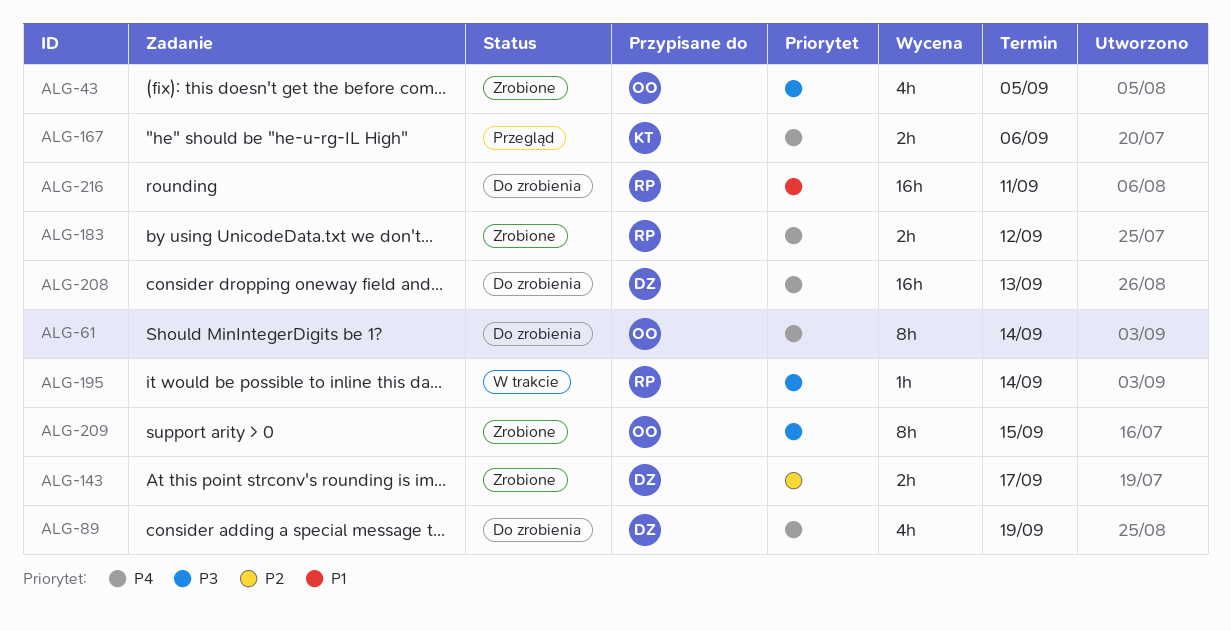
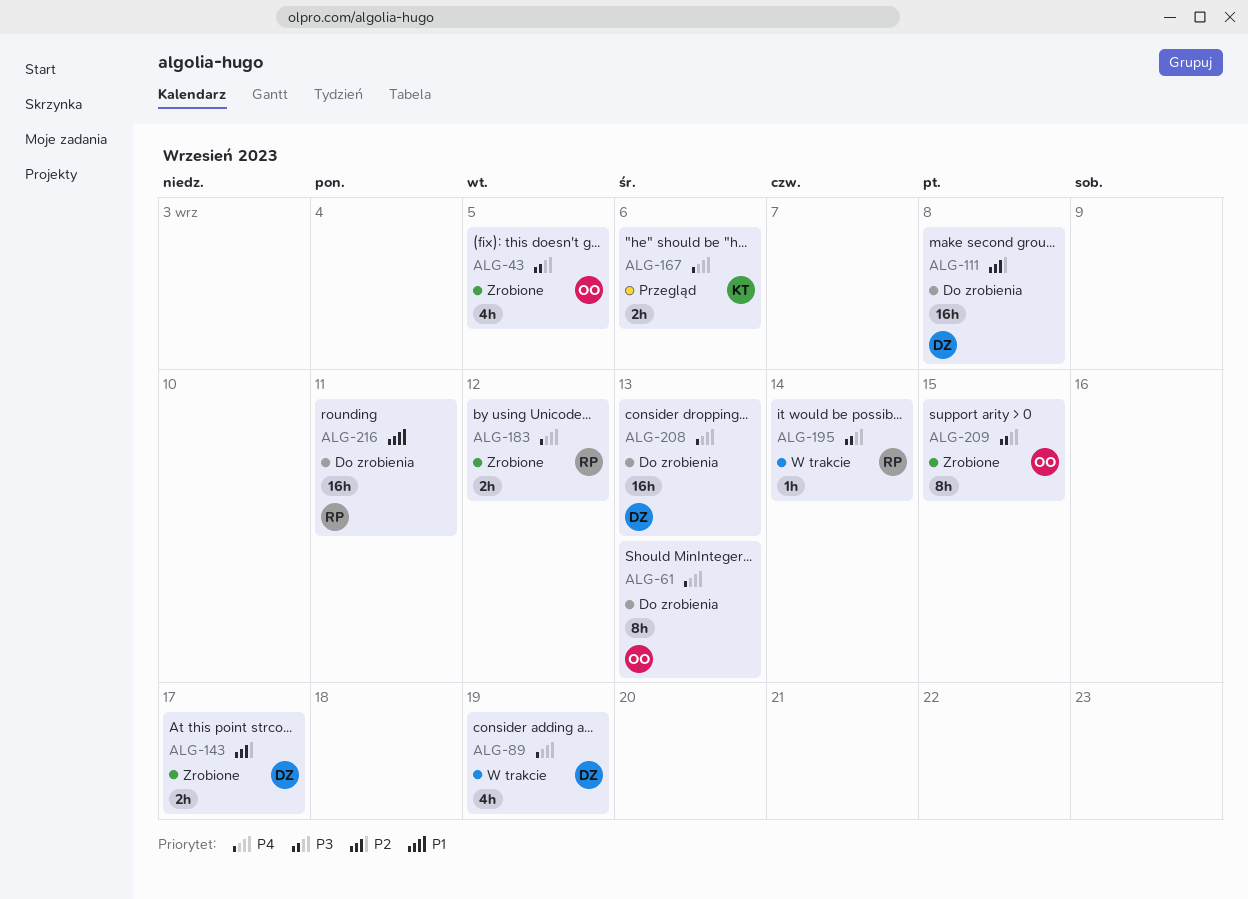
ALG-61, due: Sep 14 -> Sep 13
ALG-89, status: Do zrobienia -> W trakcie
ALG-111: none -> present

